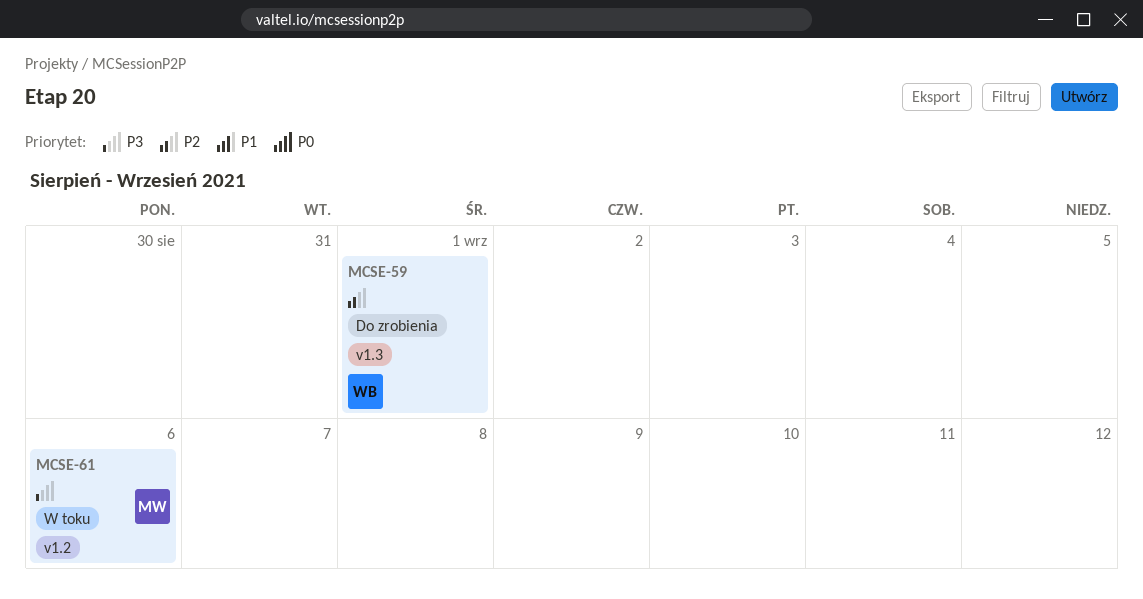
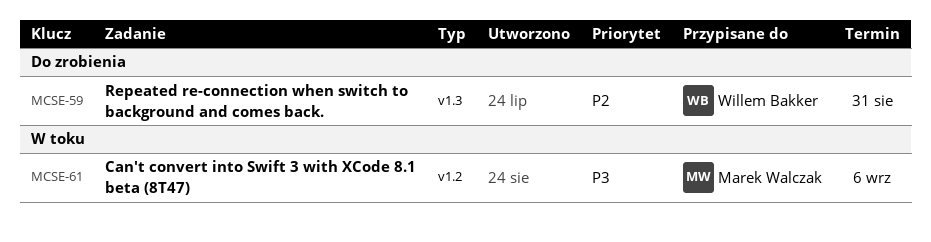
MCSE-59, due: Sep 1 -> Aug 31

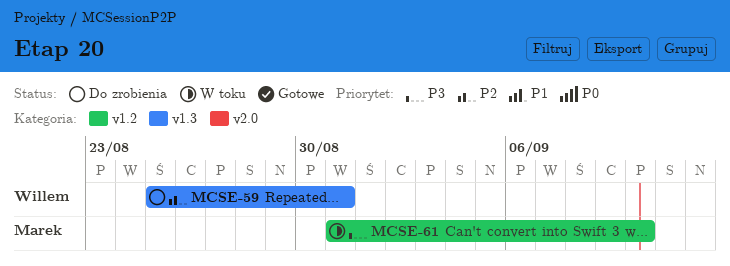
MCSE-61, due: Sep 6 -> Sep 10

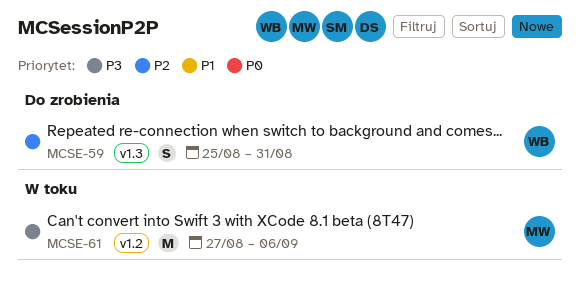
MCSE-61, start: Aug 31 -> Aug 27
MCSE-61, due: Sep 10 -> Sep 6

